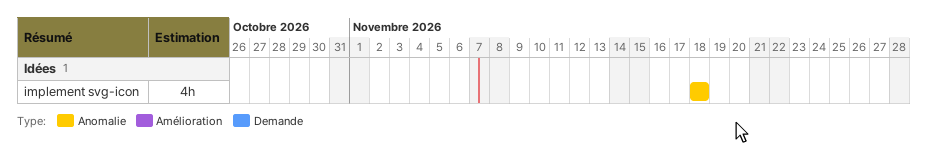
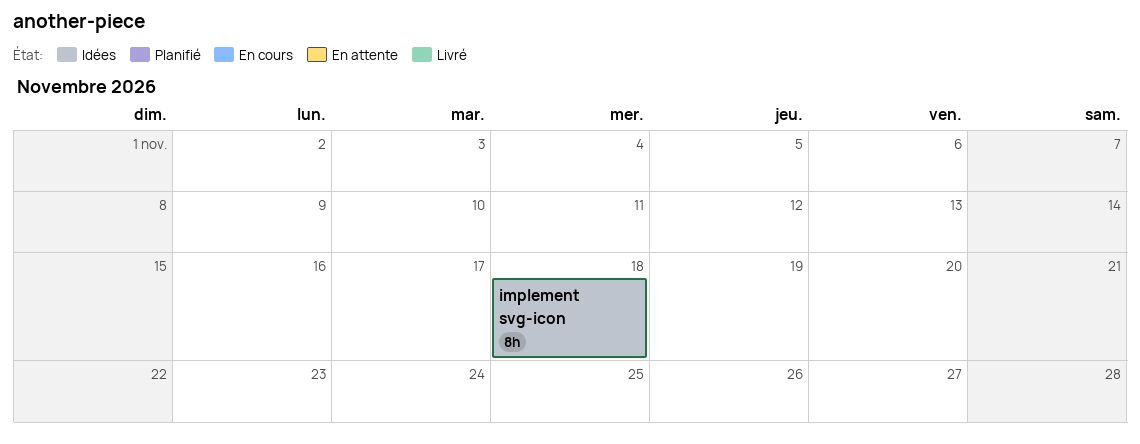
implement svg-icon, estimate: 4h -> 8h

